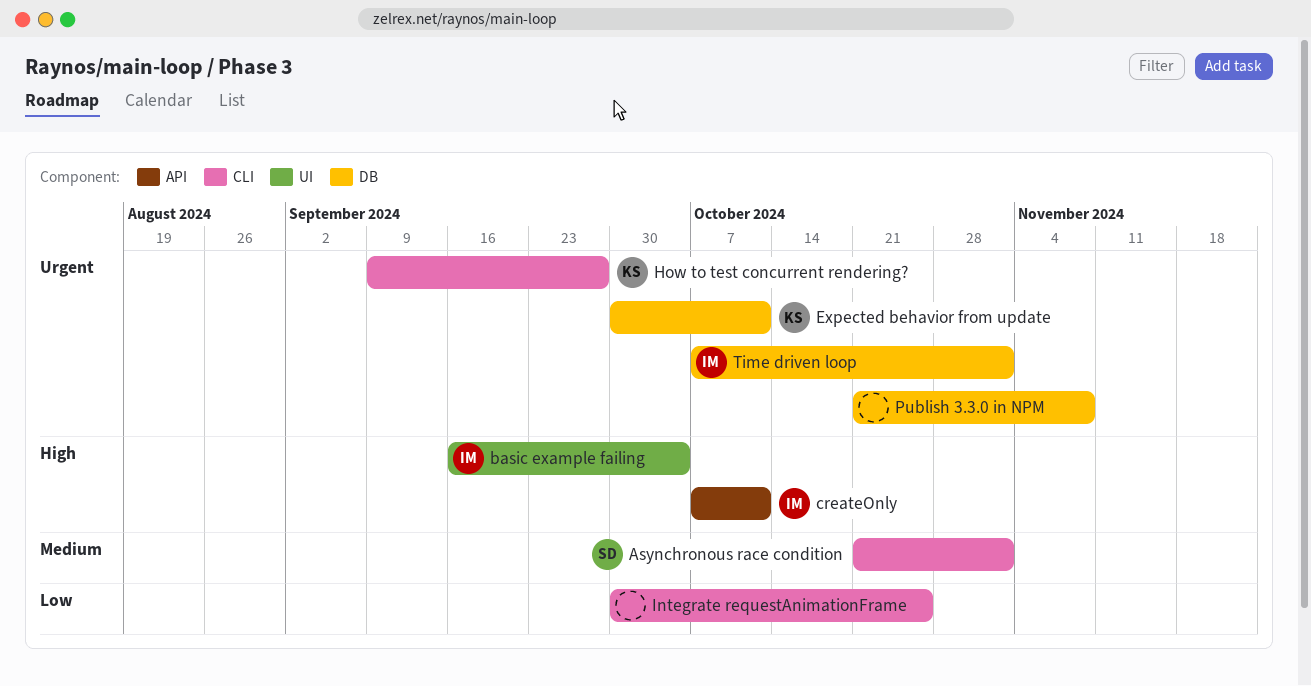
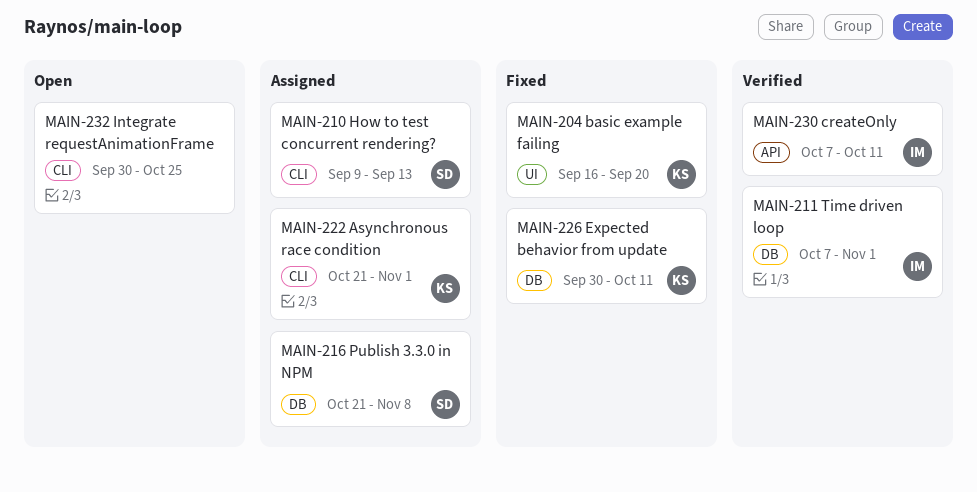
Asynchronous race condition, owner: SD -> KS
basic example failing, owner: IM -> KS
basic example failing, due: Oct 4 -> Sep 20
How to test concurrent rendering?, owner: KS -> SD
How to test concurrent rendering?, due: Sep 27 -> Sep 13
Publish 3.3.0 in NPM, owner: none -> SD

